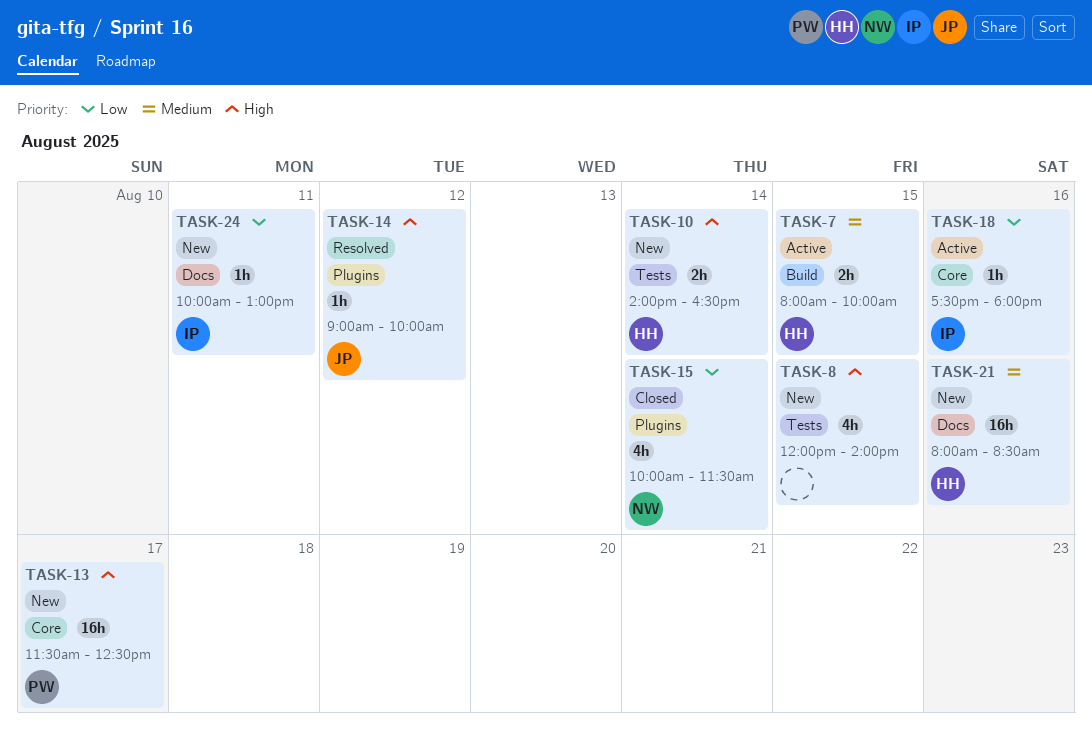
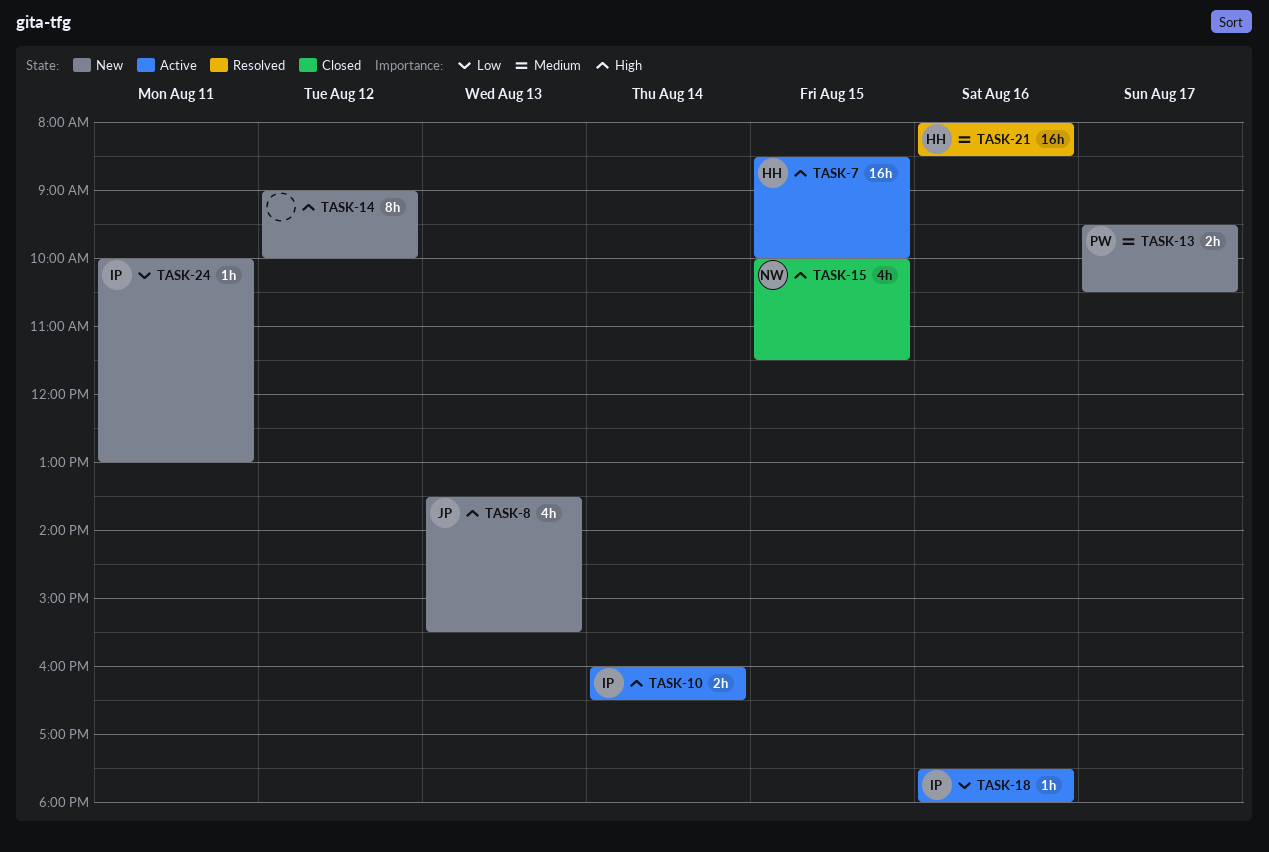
TASK-7, priority: Medium -> High
TASK-7, estimate: 2h -> 16h
TASK-7, begins: 08:00 -> 08:30
TASK-8, owner: none -> JP
TASK-8, day: Aug 15 -> Aug 13
TASK-8, begins: 12:00 -> 13:30
TASK-8, ends: 14:00 -> 15:30
TASK-10, status: New -> Active
TASK-10, owner: HH -> IP
TASK-10, begins: 14:00 -> 16:00
TASK-13, priority: High -> Medium
TASK-13, estimate: 16h -> 2h
TASK-13, begins: 11:30 -> 09:30
TASK-13, ends: 12:30 -> 10:30
TASK-14, status: Resolved -> New
TASK-14, owner: JP -> none
TASK-14, estimate: 1h -> 8h
TASK-15, priority: Low -> High
TASK-15, day: Aug 14 -> Aug 15
TASK-21, status: New -> Resolved

